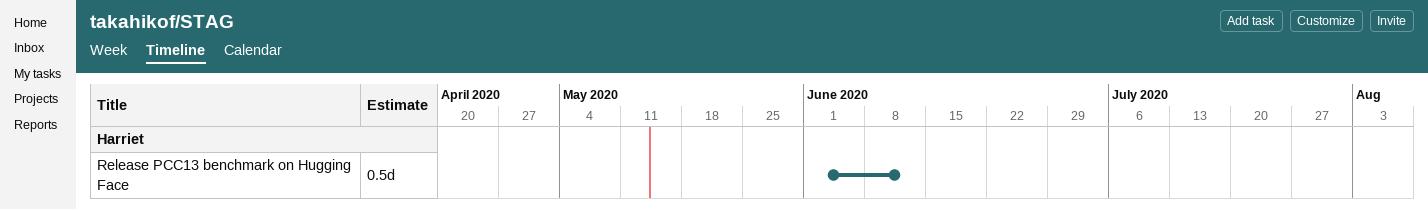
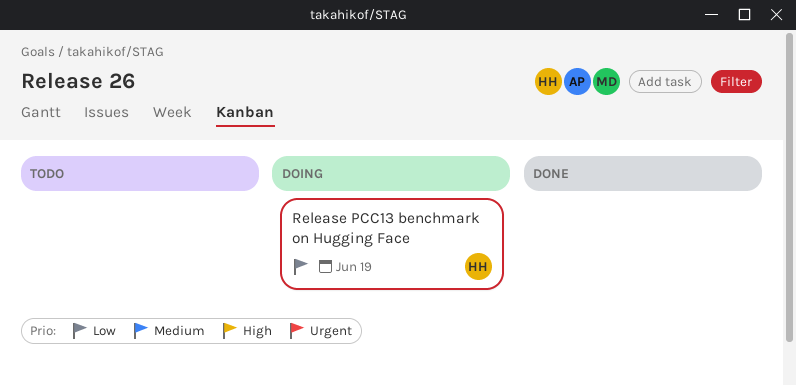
Release PCC13 benchmark on Hugging Face, due: Jun 12 -> Jun 19

